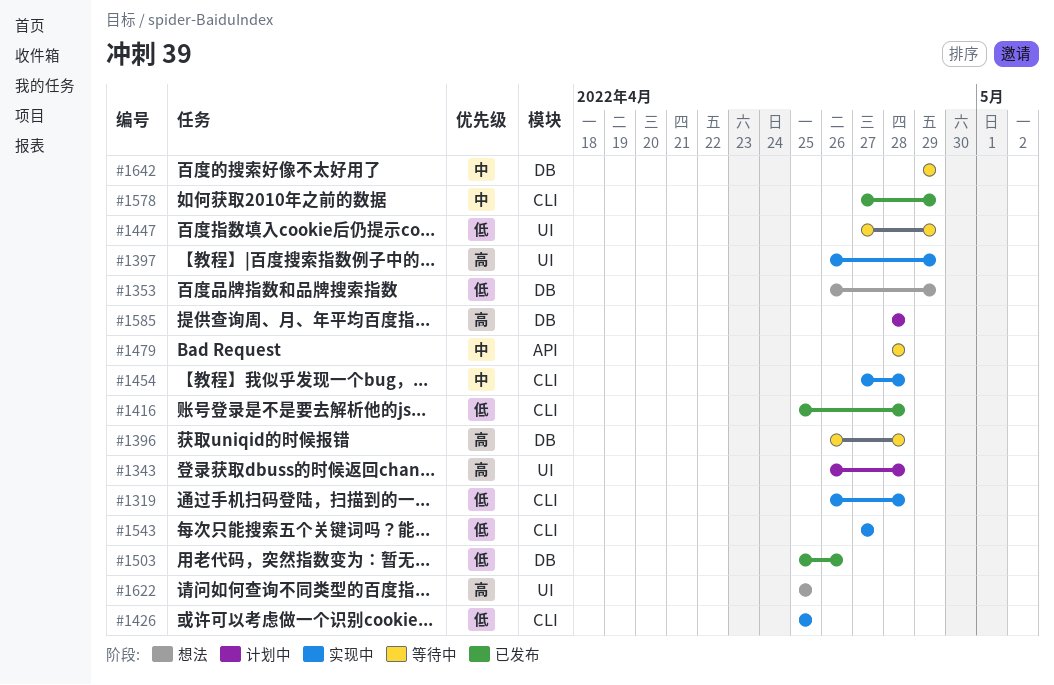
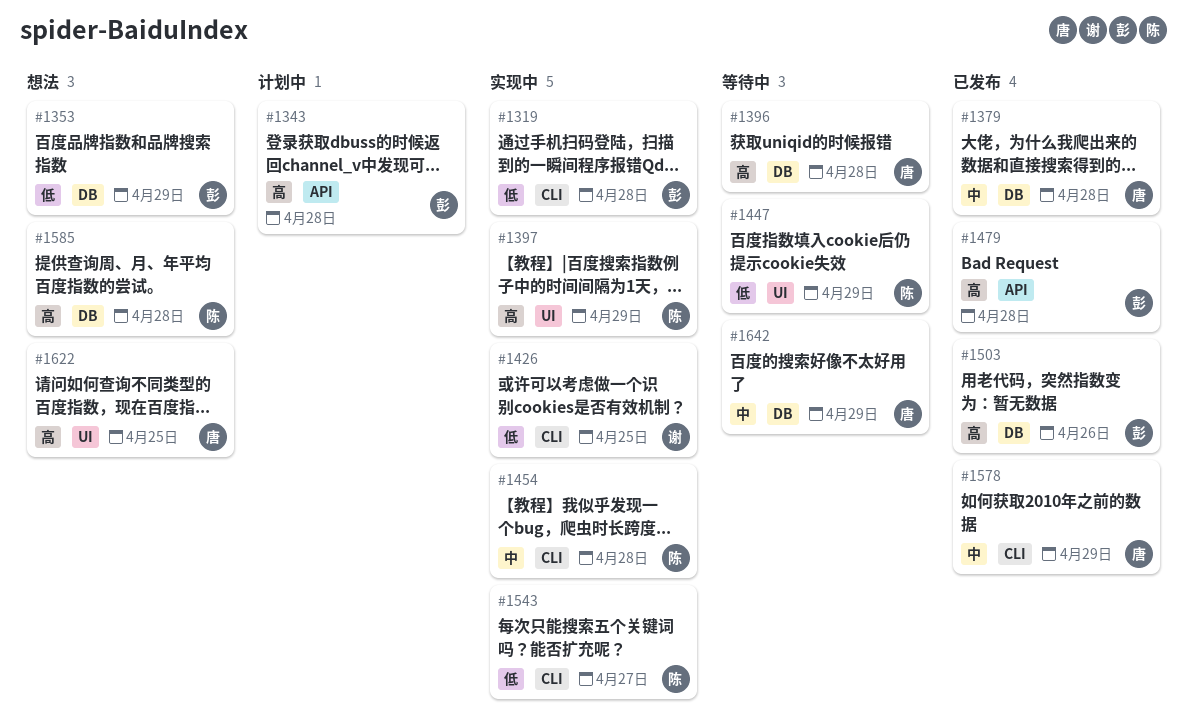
#1343, label: UI -> API
#1379: none -> present
#1416: present -> none
#1479, status: 等待中 -> 已发布
#1479, priority: 中 -> 高
#1503, priority: 低 -> 高
#1585, status: 计划中 -> 想法

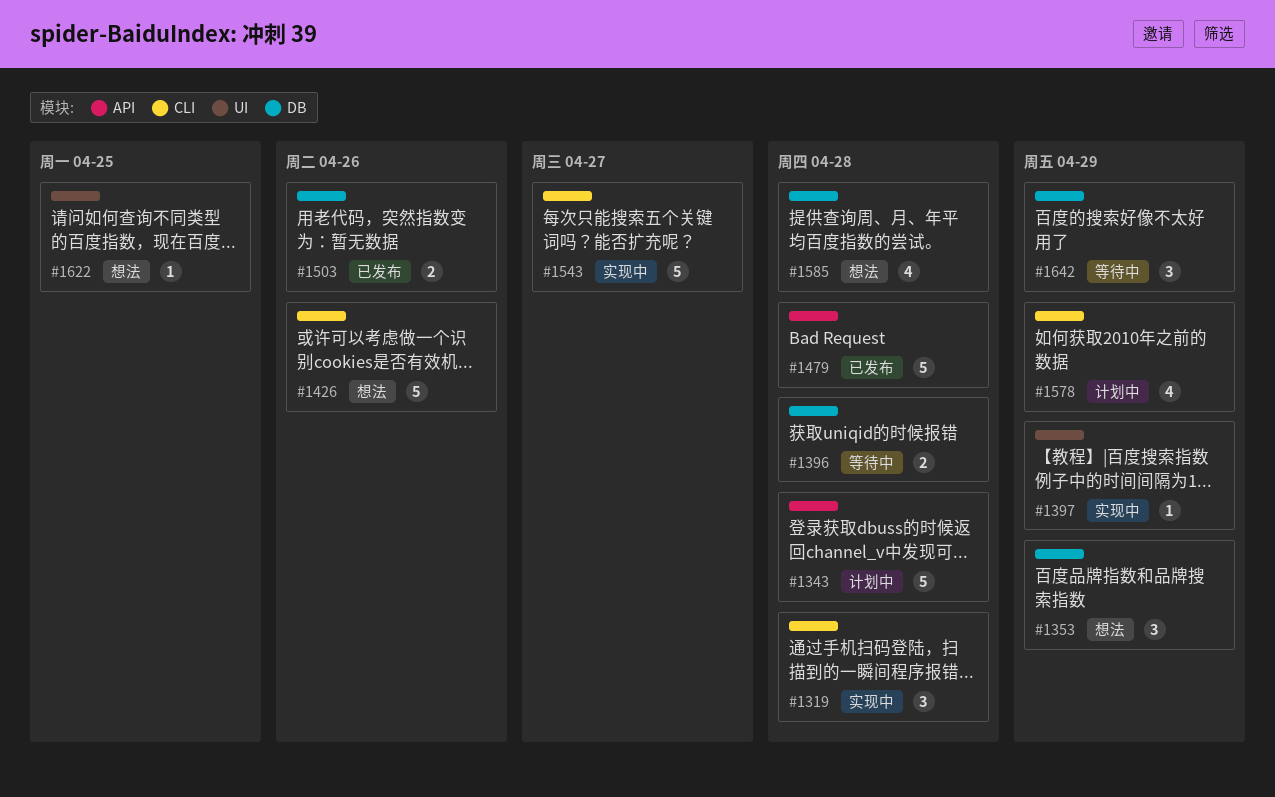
#1379: present -> none
#1426, status: 实现中 -> 想法
#1426, due: Apr 25 -> Apr 26
#1447: present -> none
#1454: present -> none
#1578, status: 已发布 -> 计划中

